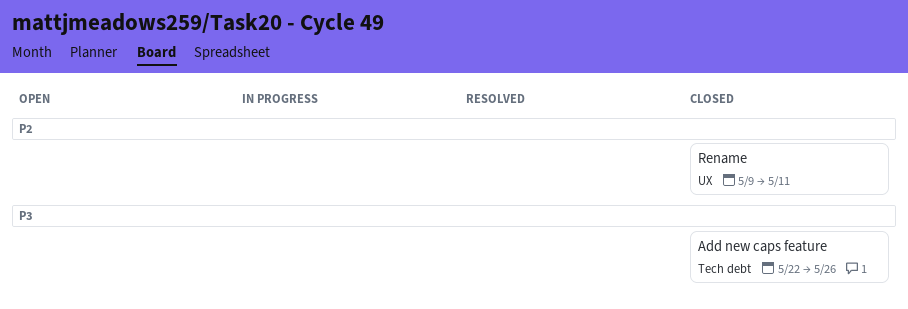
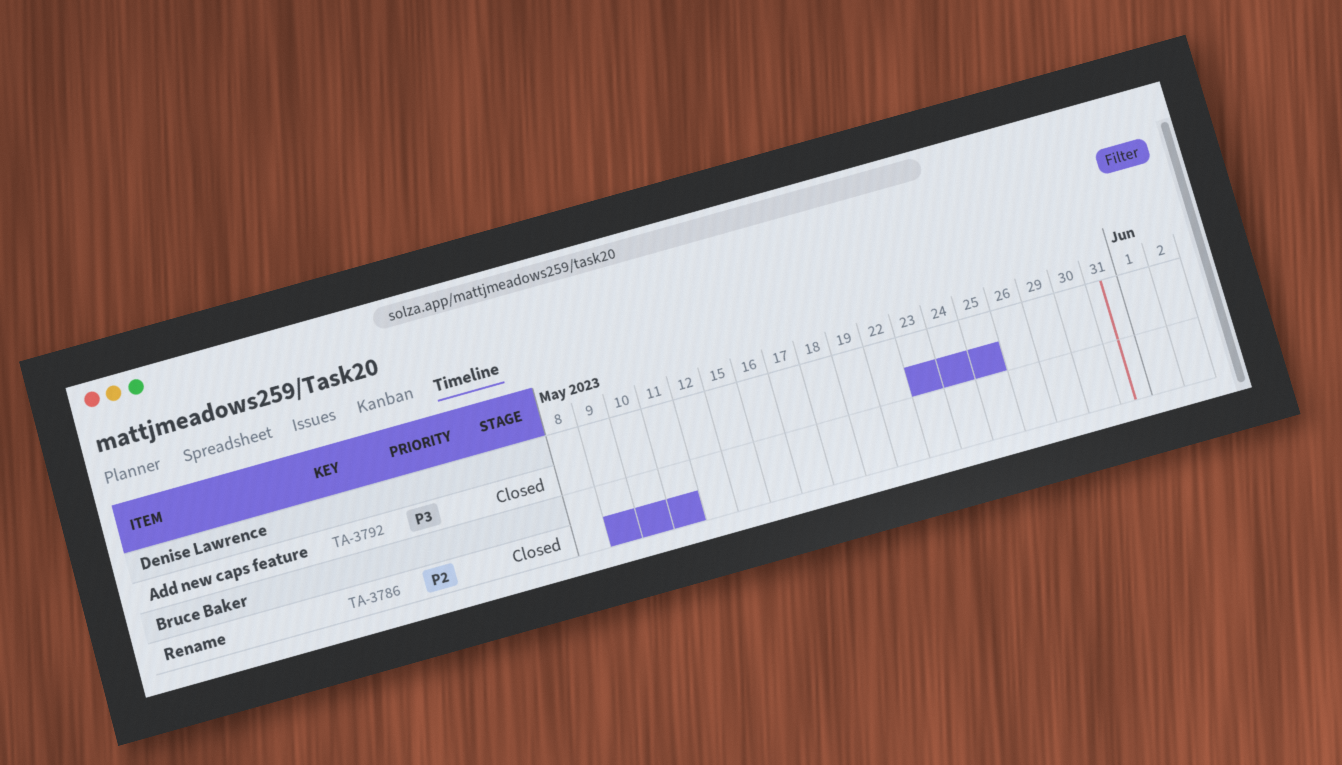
Add new caps feature, start: May 22 -> May 23
Add new caps feature, due: May 26 -> May 25

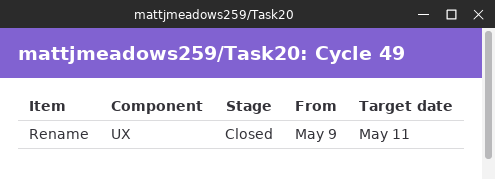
Add new caps feature: present -> none

